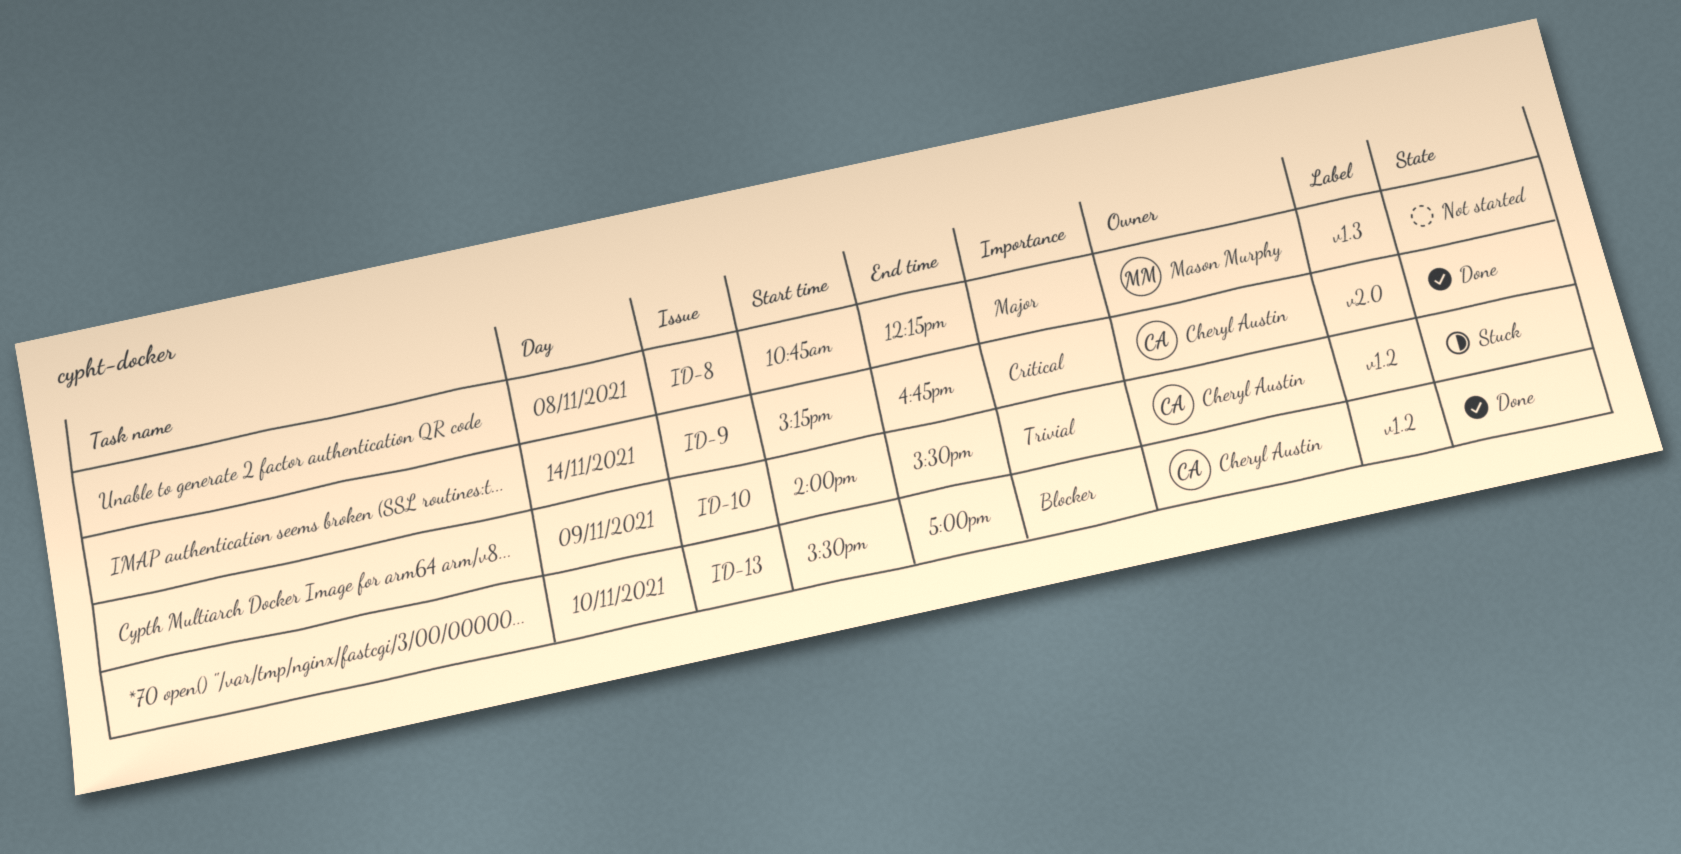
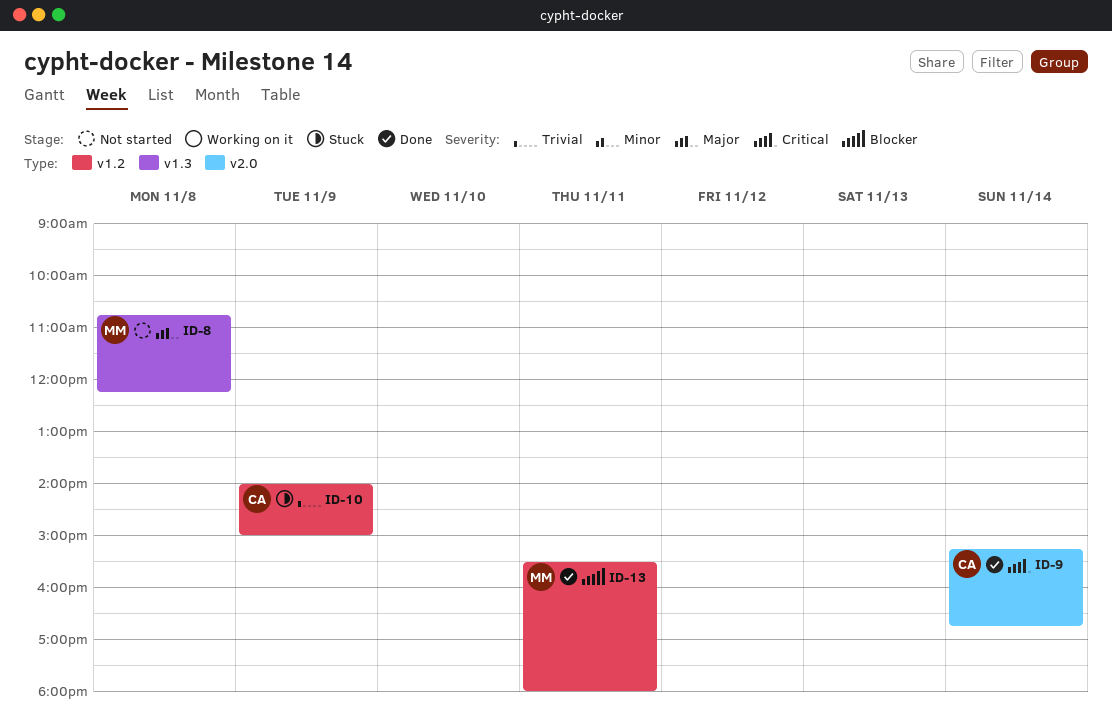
ID-10, ends: 15:30 -> 15:00
ID-13, owner: Cheryl Austin -> Mason Murphy
ID-13, day: Nov 10 -> Nov 11
ID-13, ends: 17:00 -> 18:00

